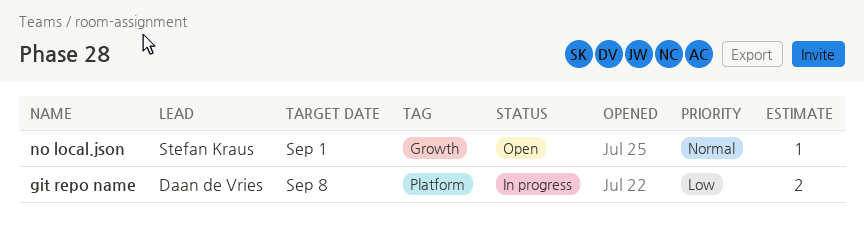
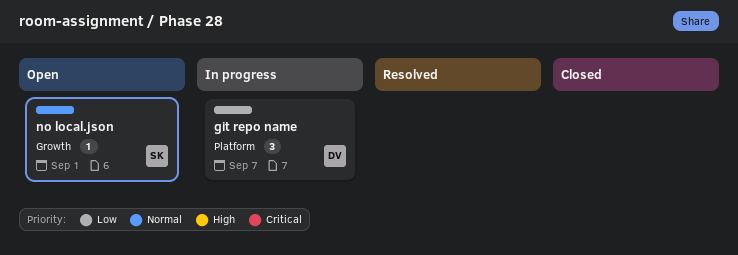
git repo name, estimate: 2 -> 3
git repo name, due: Sep 8 -> Sep 7

